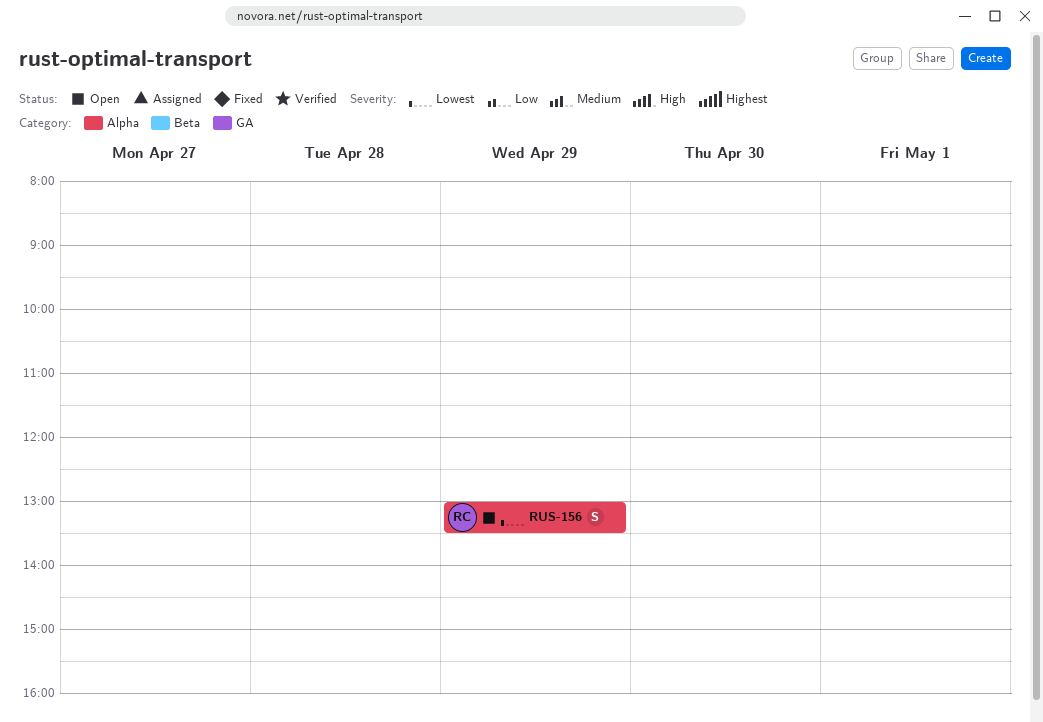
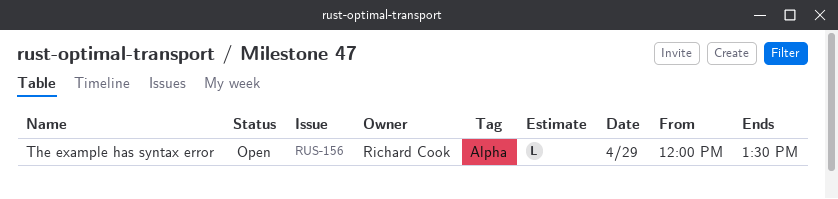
RUS-156, estimate: S -> L
RUS-156, begins: 13:00 -> 12:00

